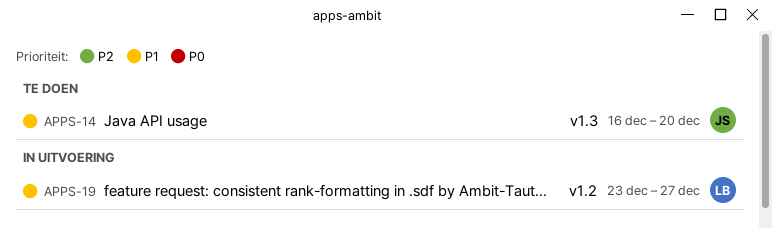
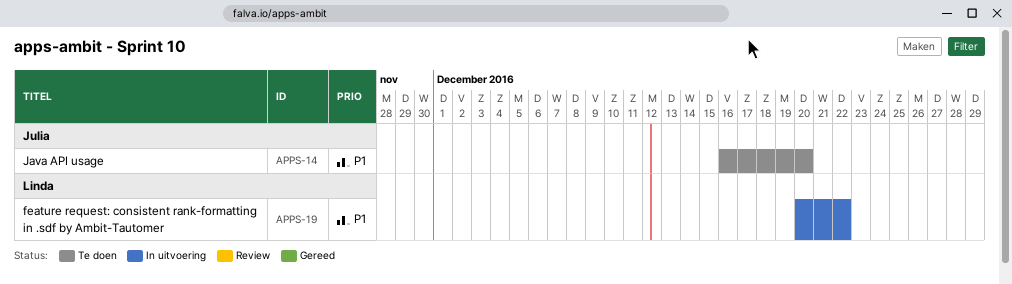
APPS-19, start: Dec 23 -> Dec 20
APPS-19, due: Dec 27 -> Dec 22

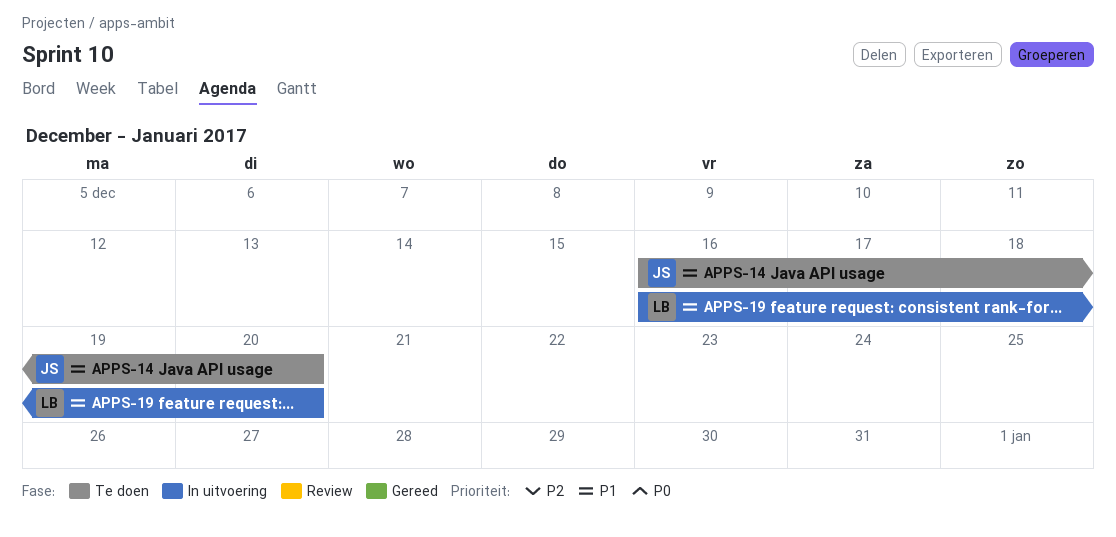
APPS-19, start: Dec 20 -> Dec 16
APPS-19, due: Dec 22 -> Dec 20

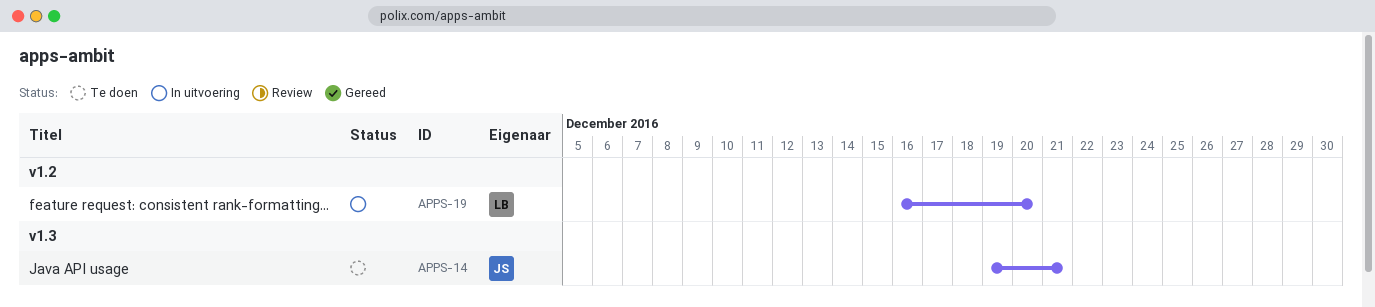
APPS-14, start: Dec 16 -> Dec 19
APPS-14, due: Dec 20 -> Dec 21

